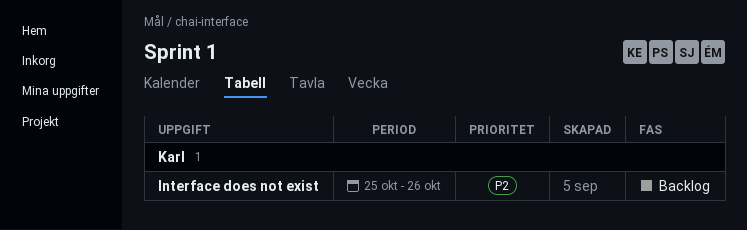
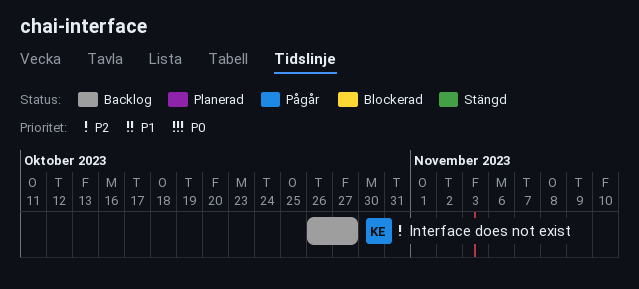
Interface does not exist, start: Oct 25 -> Oct 26
Interface does not exist, due: Oct 26 -> Oct 27

